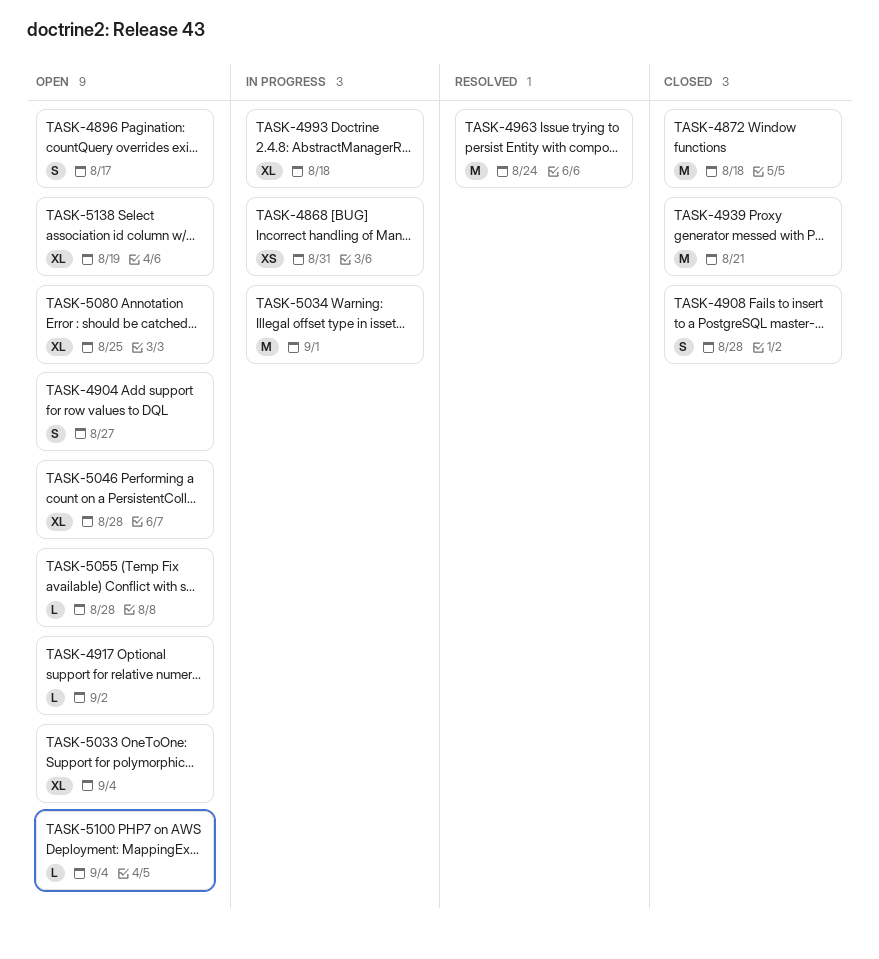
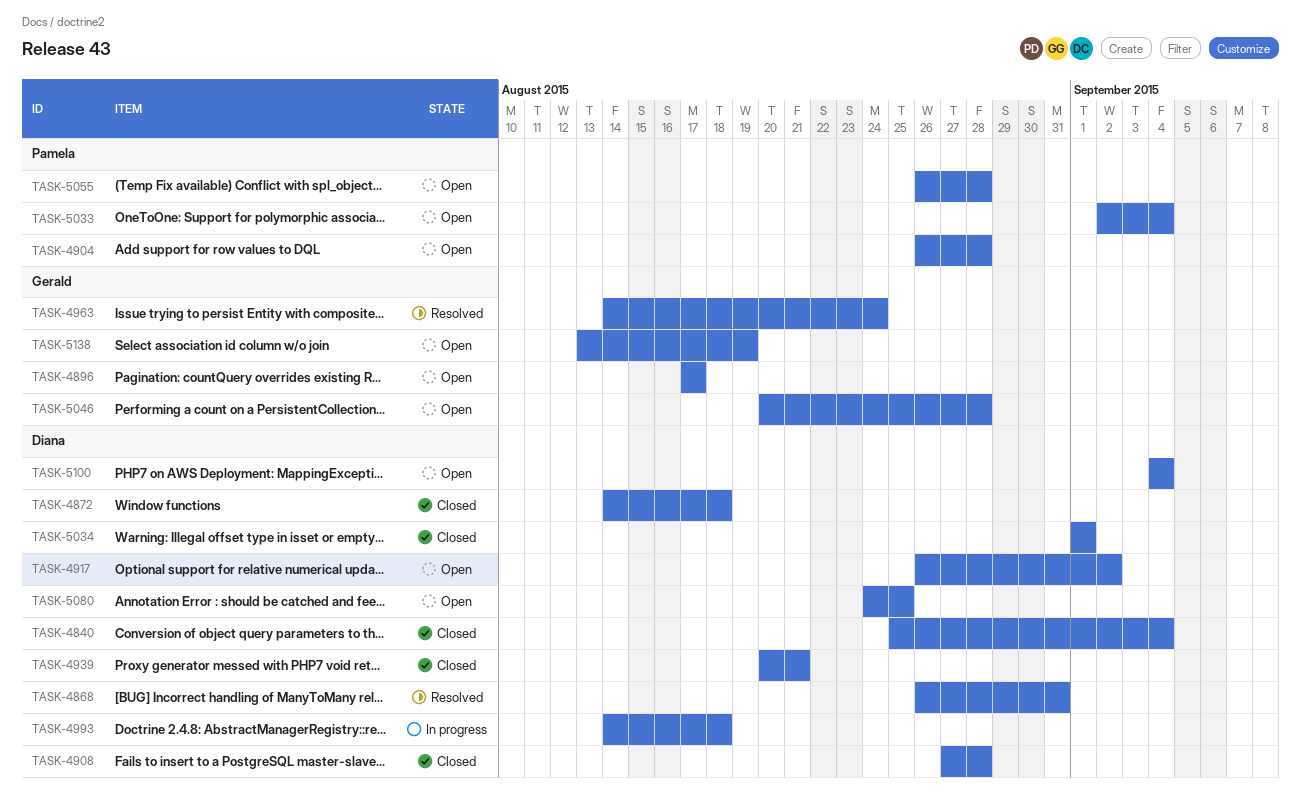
TASK-4840: none -> present
TASK-4868, status: In progress -> Resolved
TASK-4904, due: Aug 27 -> Aug 28
TASK-5034, status: In progress -> Closed

